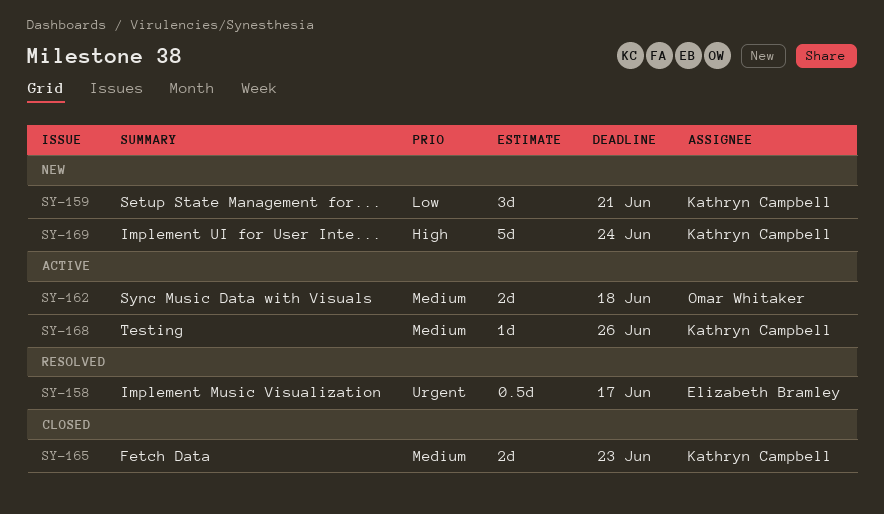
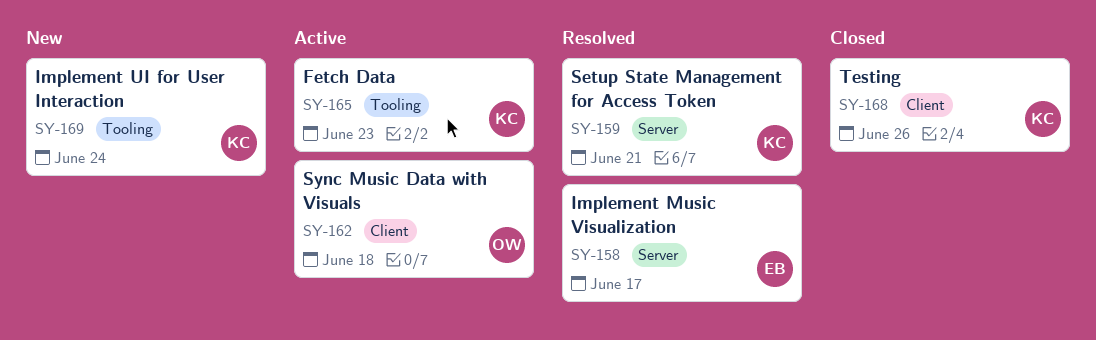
SY-159, status: New -> Resolved
SY-165, status: Closed -> Active
SY-168, status: Active -> Closed

